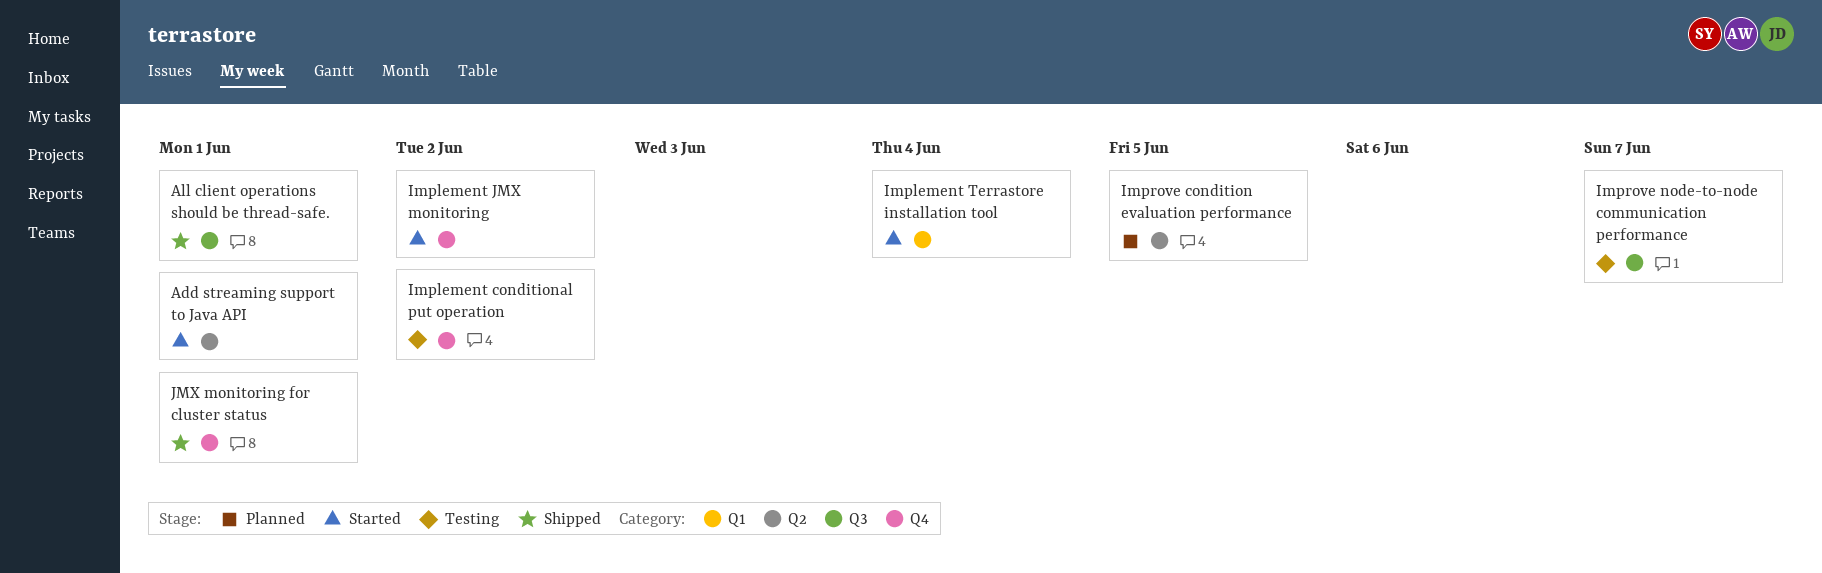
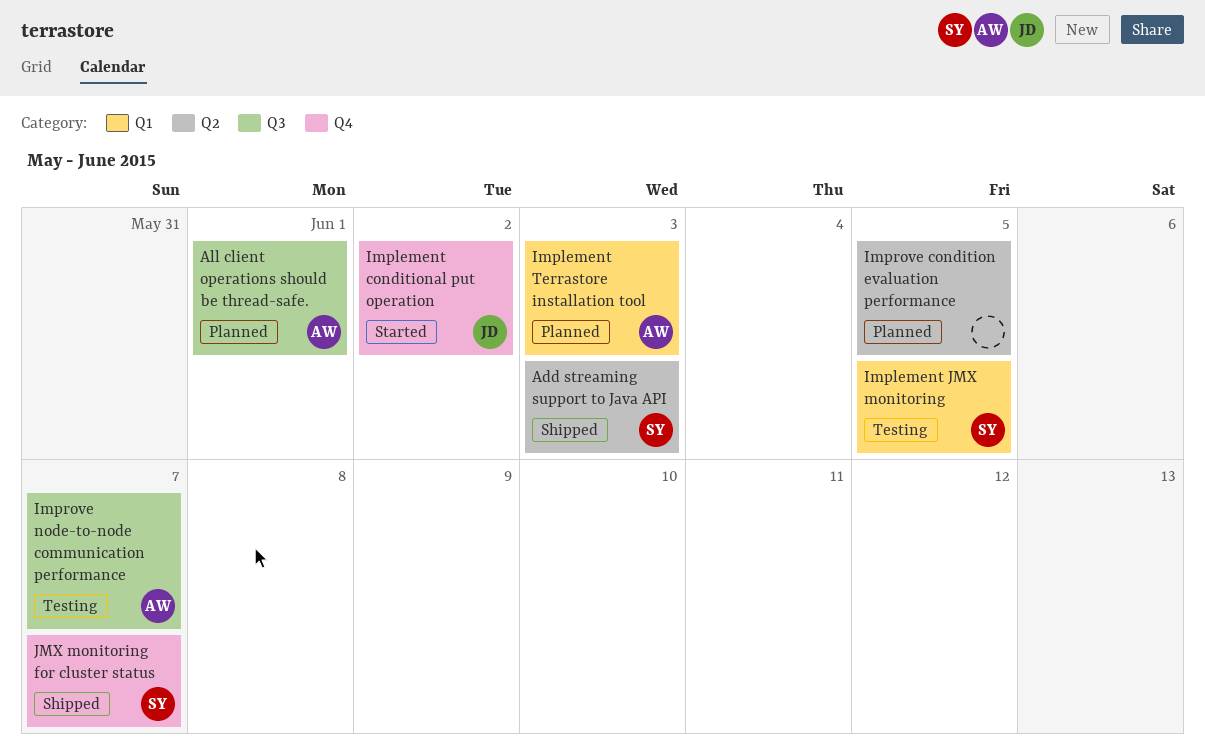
Add streaming support to Java API, status: Started -> Shipped
Add streaming support to Java API, due: Jun 1 -> Jun 3
All client operations should be thread-safe., status: Shipped -> Planned
Implement conditional put operation, status: Testing -> Started
Implement JMX monitoring, status: Started -> Testing
Implement JMX monitoring, label: Q4 -> Q1
Implement JMX monitoring, due: Jun 2 -> Jun 5
Implement Terrastore installation tool, status: Started -> Planned
Implement Terrastore installation tool, due: Jun 4 -> Jun 3
JMX monitoring for cluster status, due: Jun 1 -> Jun 7

